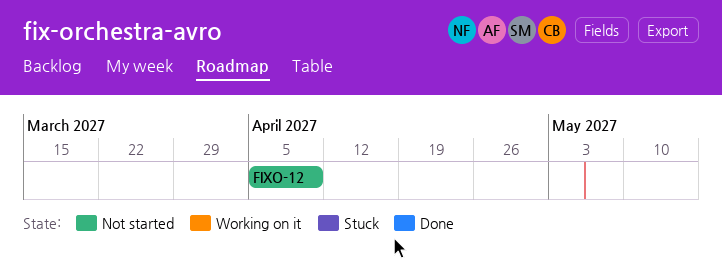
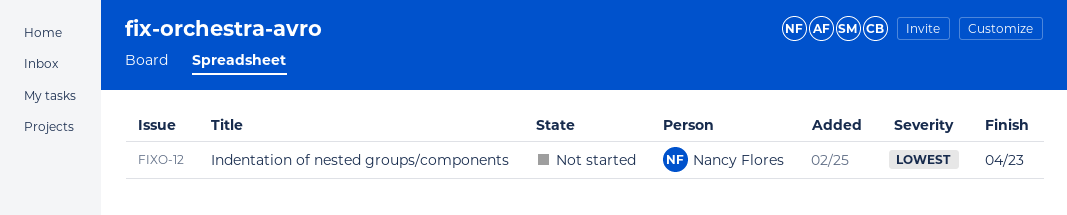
FIXO-12, due: Apr 9 -> Apr 23

